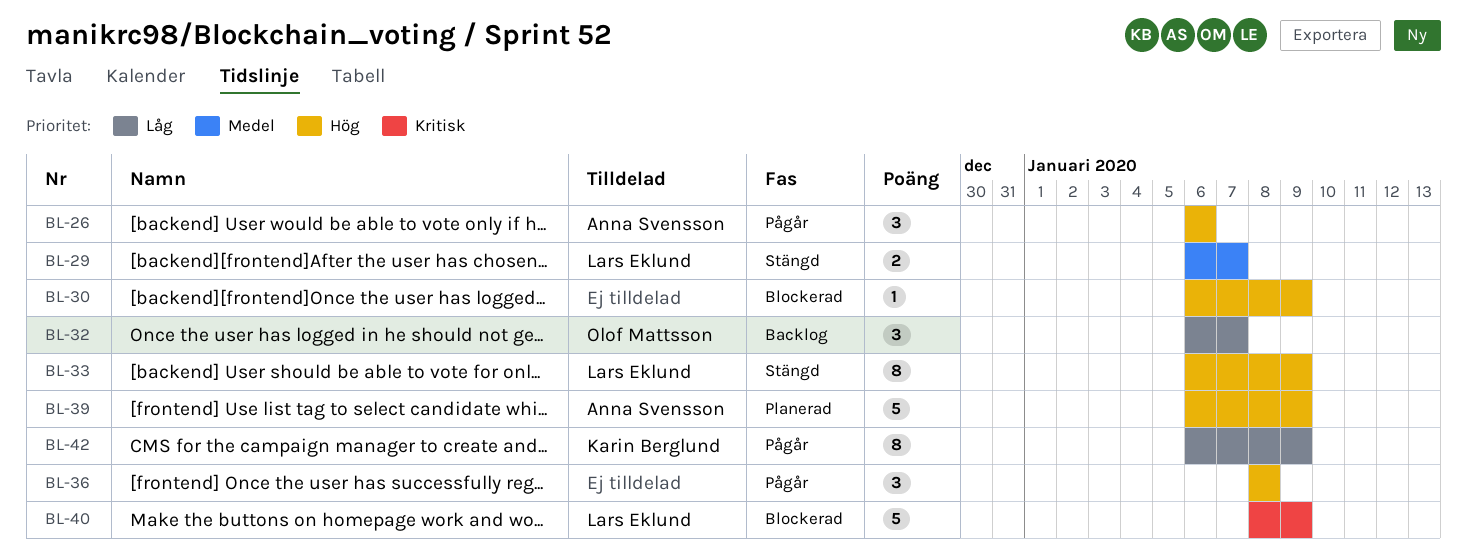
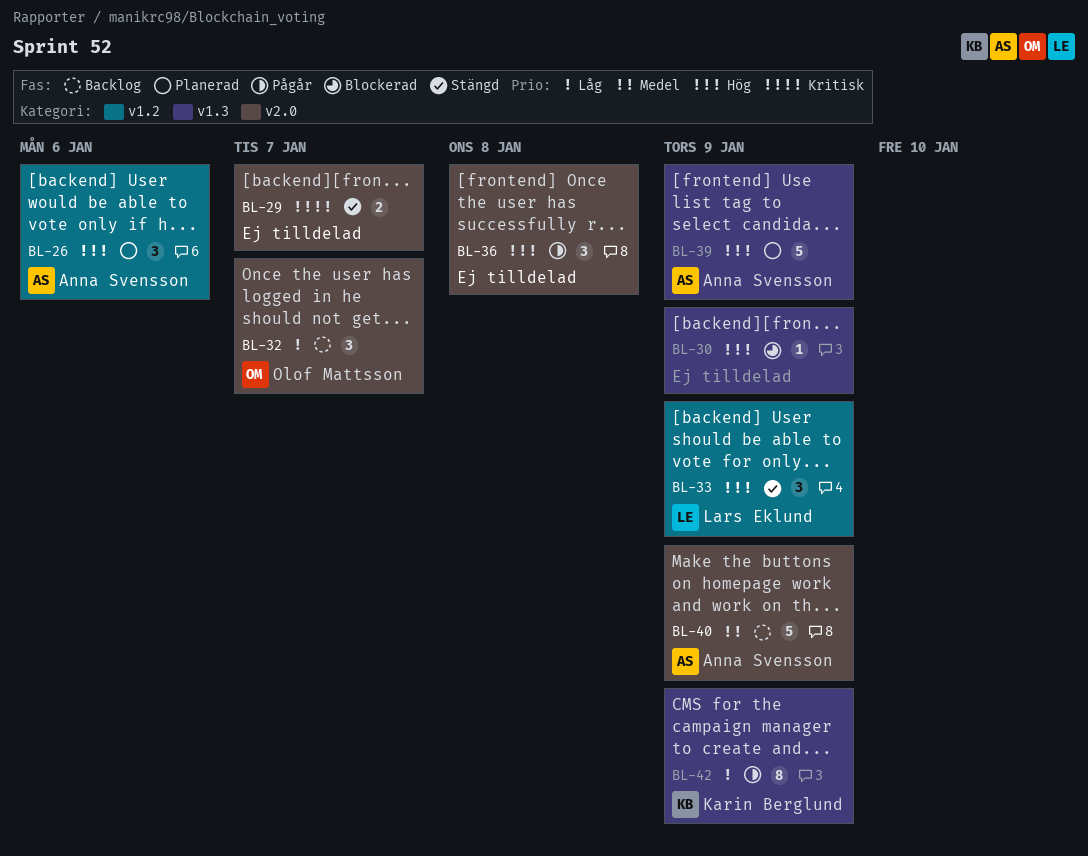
BL-26, status: Pågår -> Planerad
BL-29, owner: Lars Eklund -> none
BL-29, priority: Medel -> Kritisk
BL-33, estimate: 8 -> 3
BL-40, status: Blockerad -> Backlog
BL-40, owner: Lars Eklund -> Anna Svensson
BL-40, priority: Kritisk -> Medel

